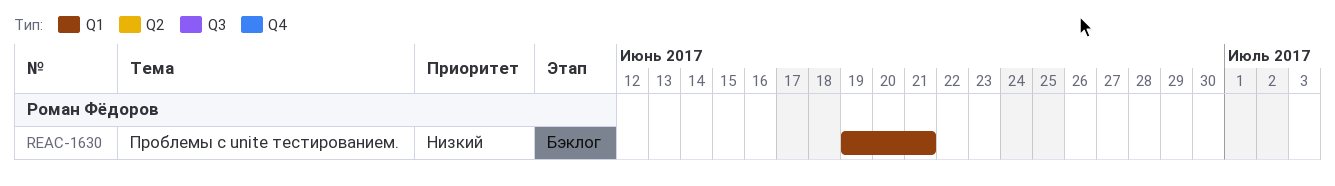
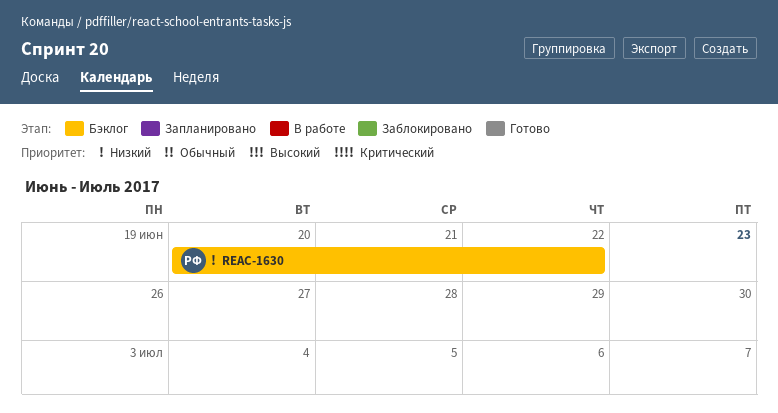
REAC-1630, start: Jun 19 -> Jun 20
REAC-1630, due: Jun 21 -> Jun 22

